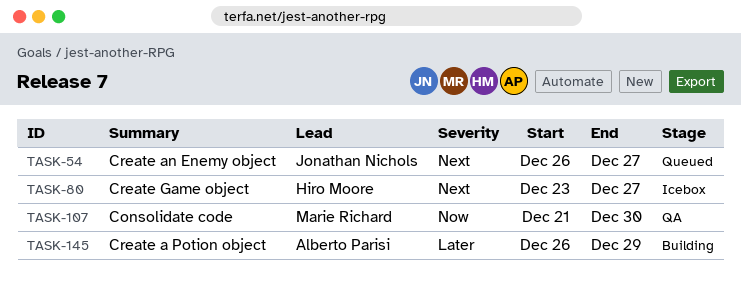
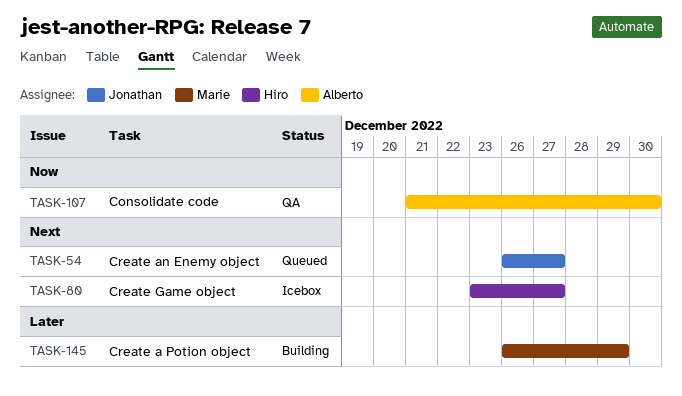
TASK-107, owner: Marie Richard -> Alberto Parisi
TASK-145, owner: Alberto Parisi -> Marie Richard

